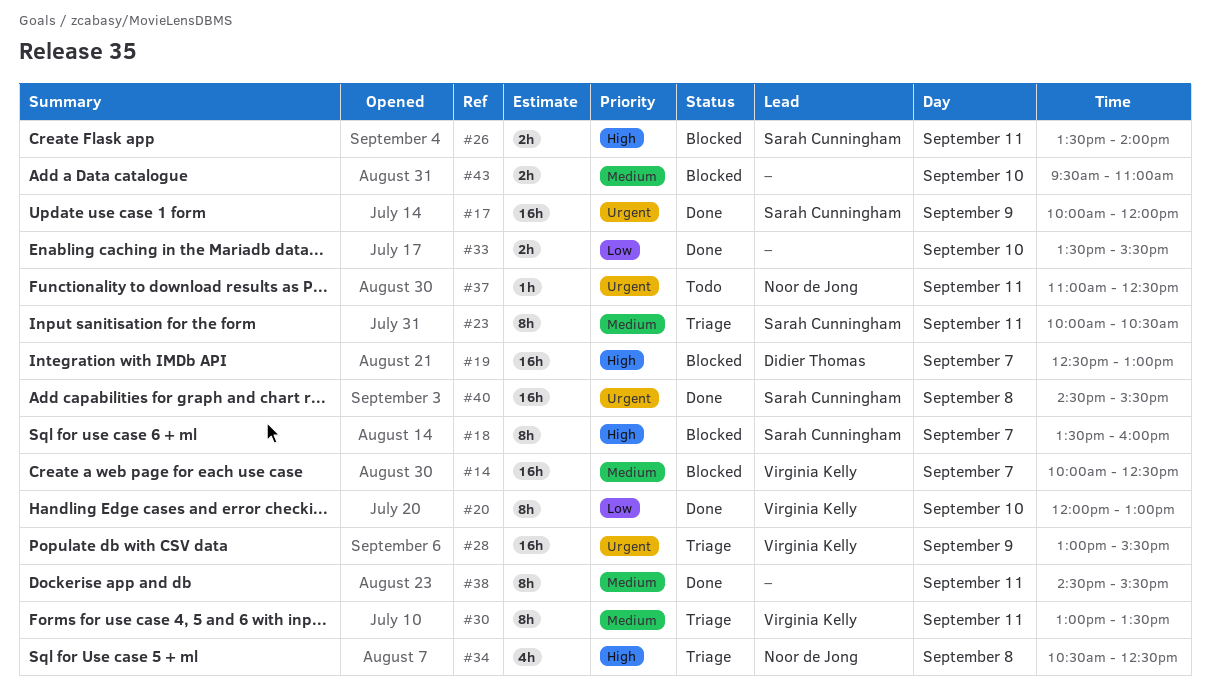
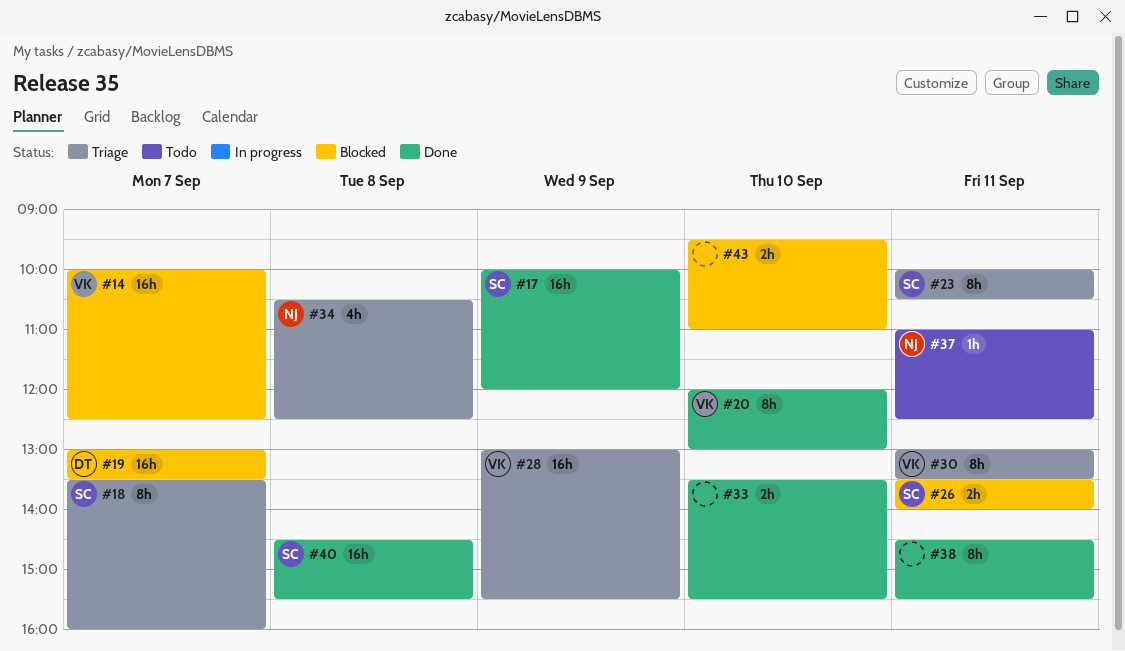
#18, status: Blocked -> Triage
#19, begins: 12:30 -> 13:00
#19, ends: 13:00 -> 13:30

